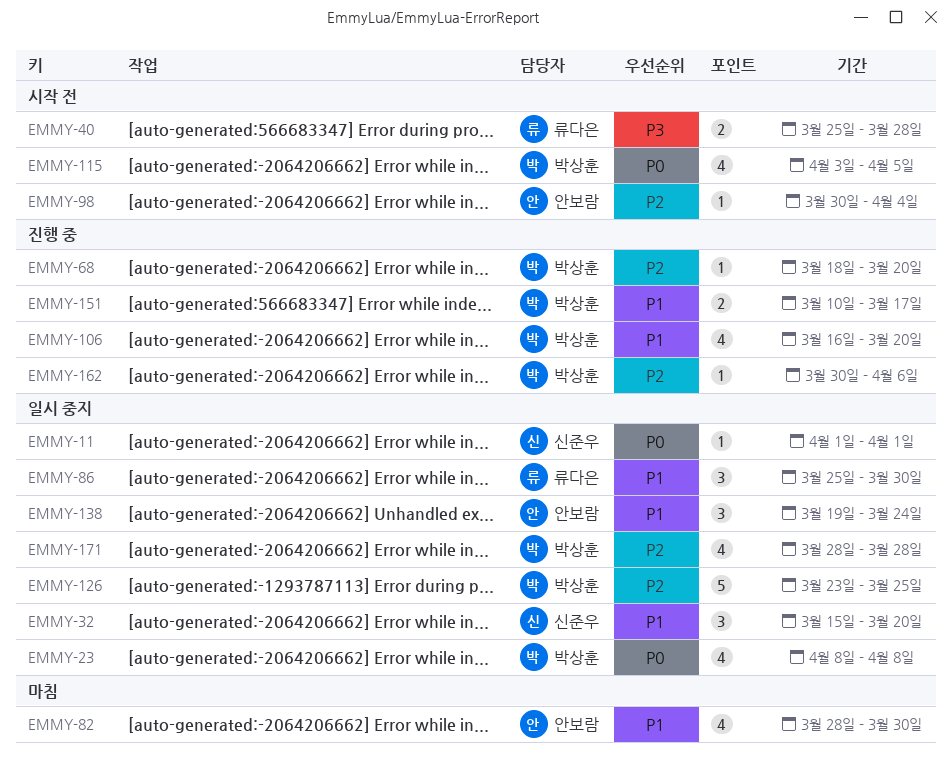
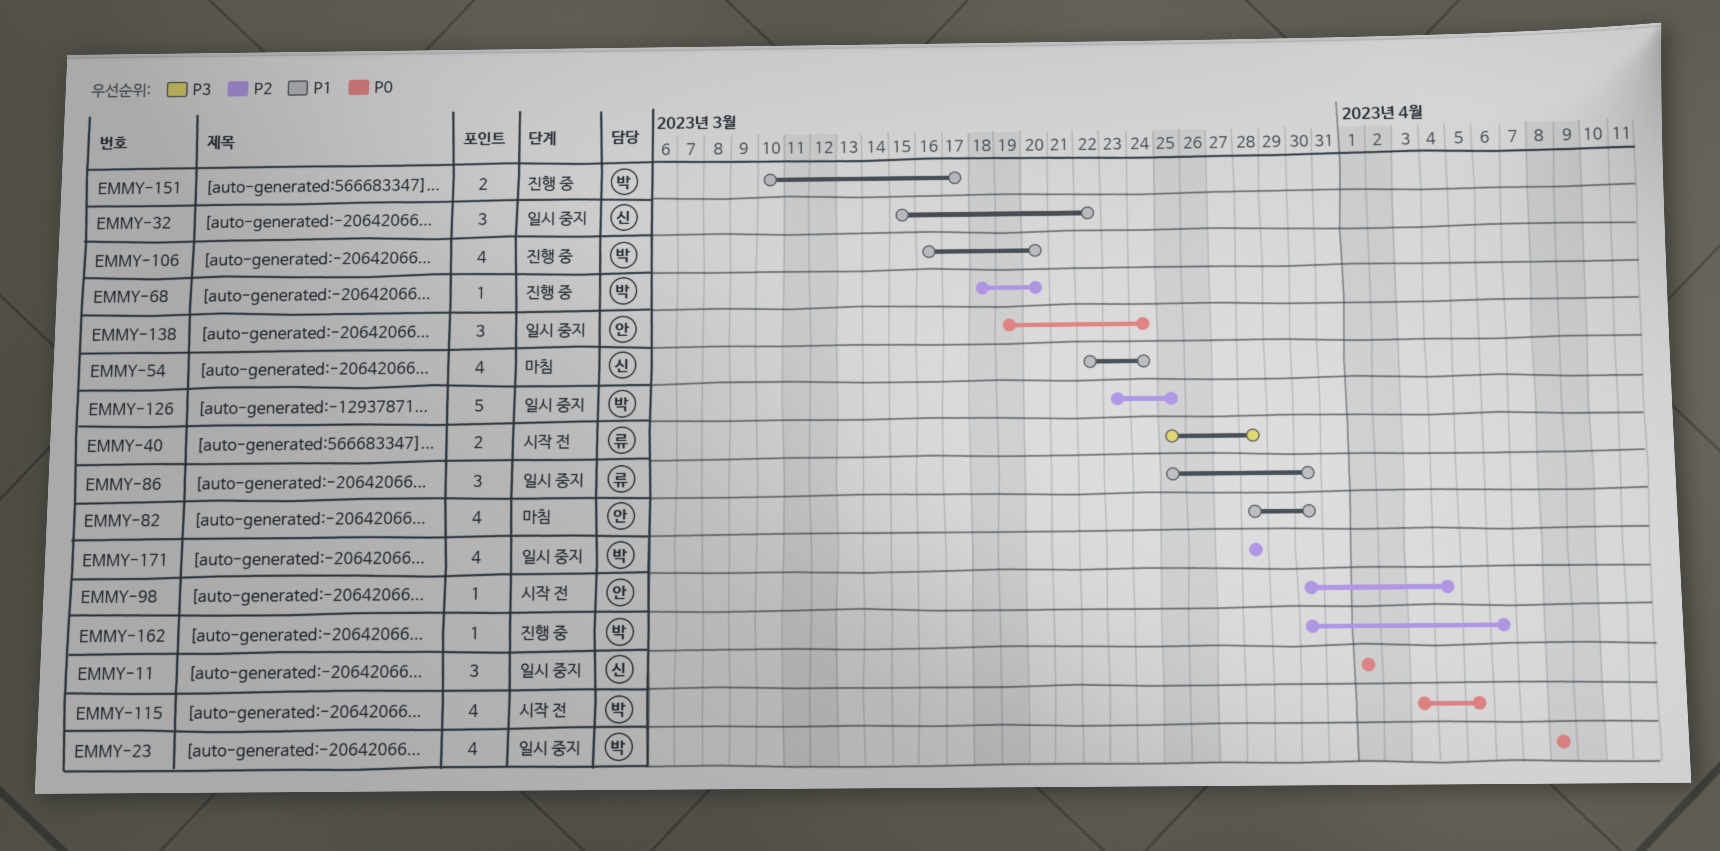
EMMY-11, estimate: 1 -> 3
EMMY-32, due: Mar 20 -> Mar 22
EMMY-54: none -> present
EMMY-138, priority: P1 -> P0

